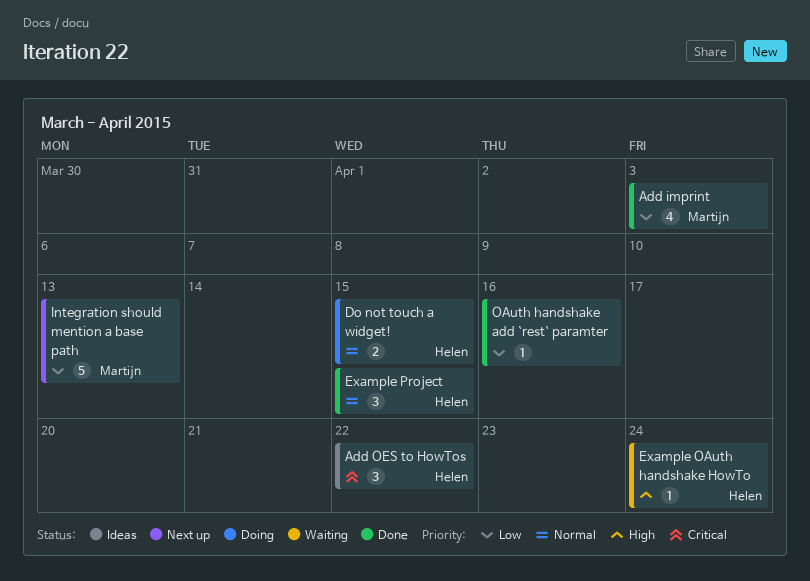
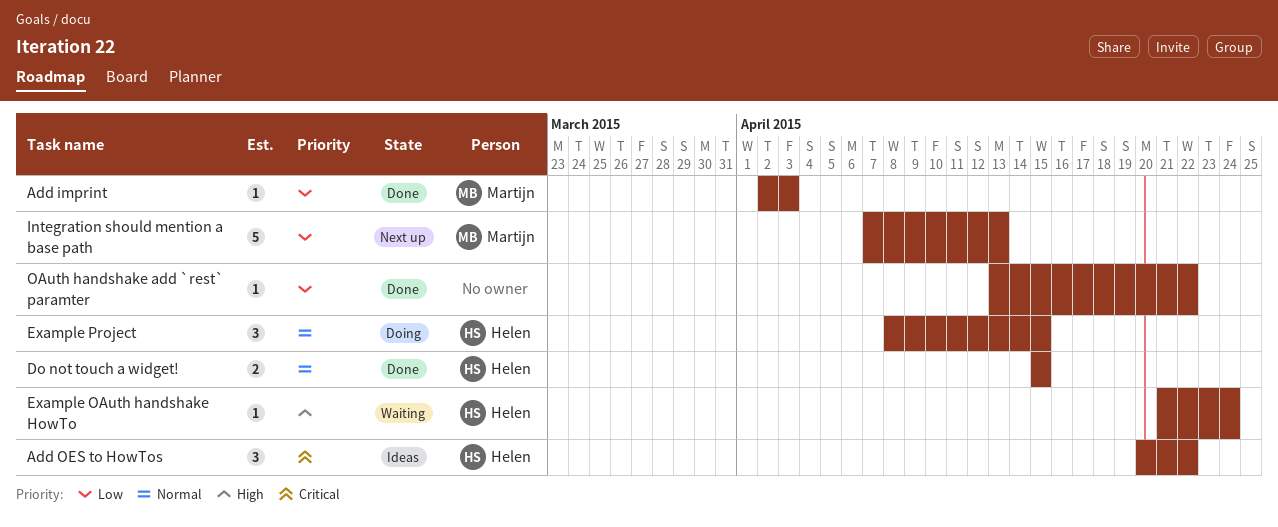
Add imprint, estimate: 4 -> 1
Do not touch a widget!, status: Doing -> Done
Example Project, status: Done -> Doing
OAuth handshake add `rest` paramter, due: Apr 16 -> Apr 22

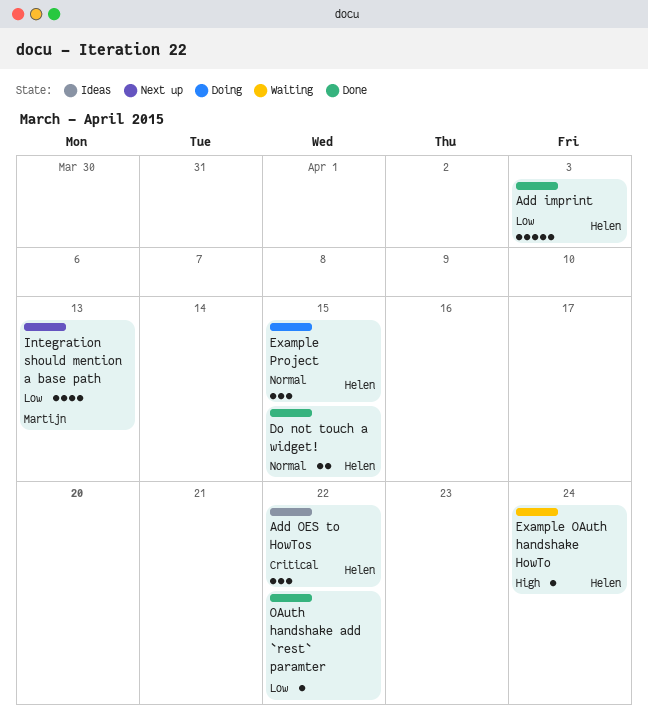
Add imprint, owner: Martijn -> Helen
Add imprint, estimate: 1 -> 5
Integration should mention a base path, estimate: 5 -> 4

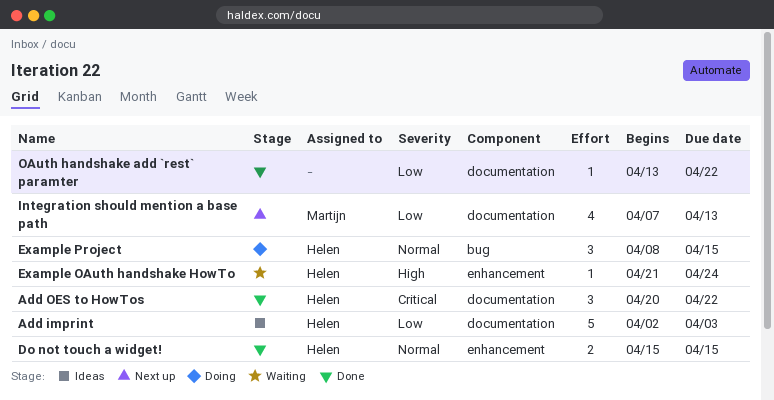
Add imprint, status: Done -> Ideas
Add OES to HowTos, status: Ideas -> Done

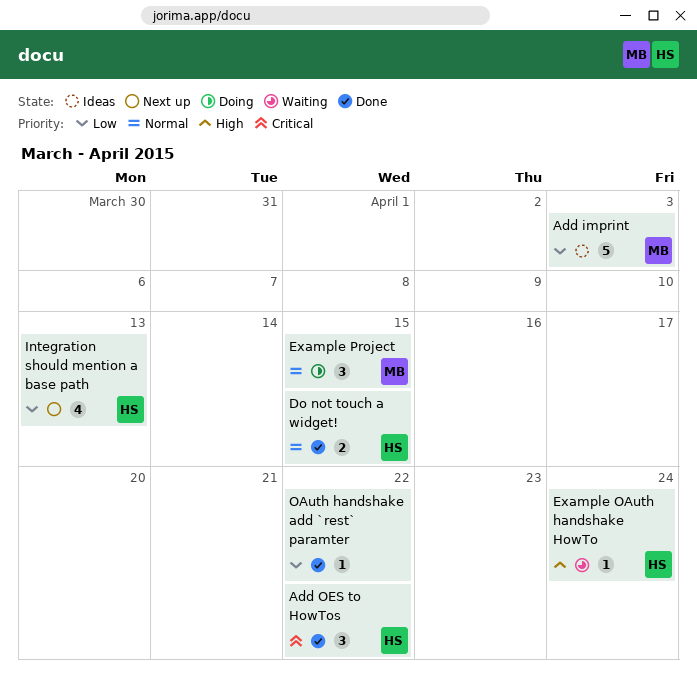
Add imprint, owner: Helen -> Martijn
Example Project, owner: Helen -> Martijn
Integration should mention a base path, owner: Martijn -> Helen

